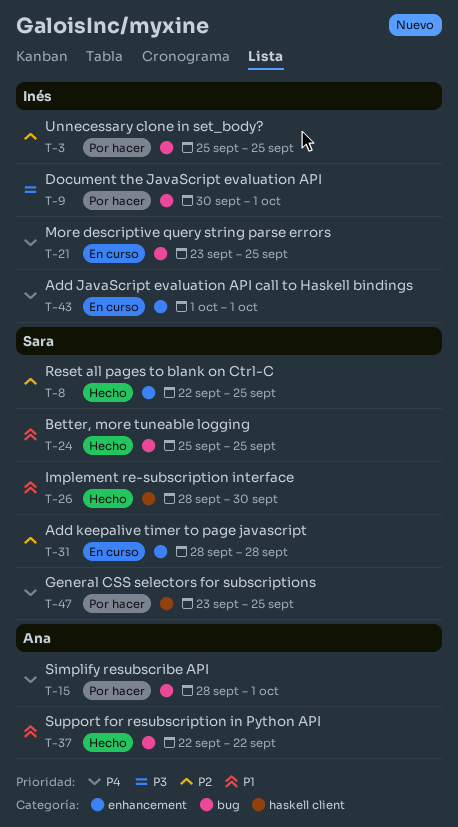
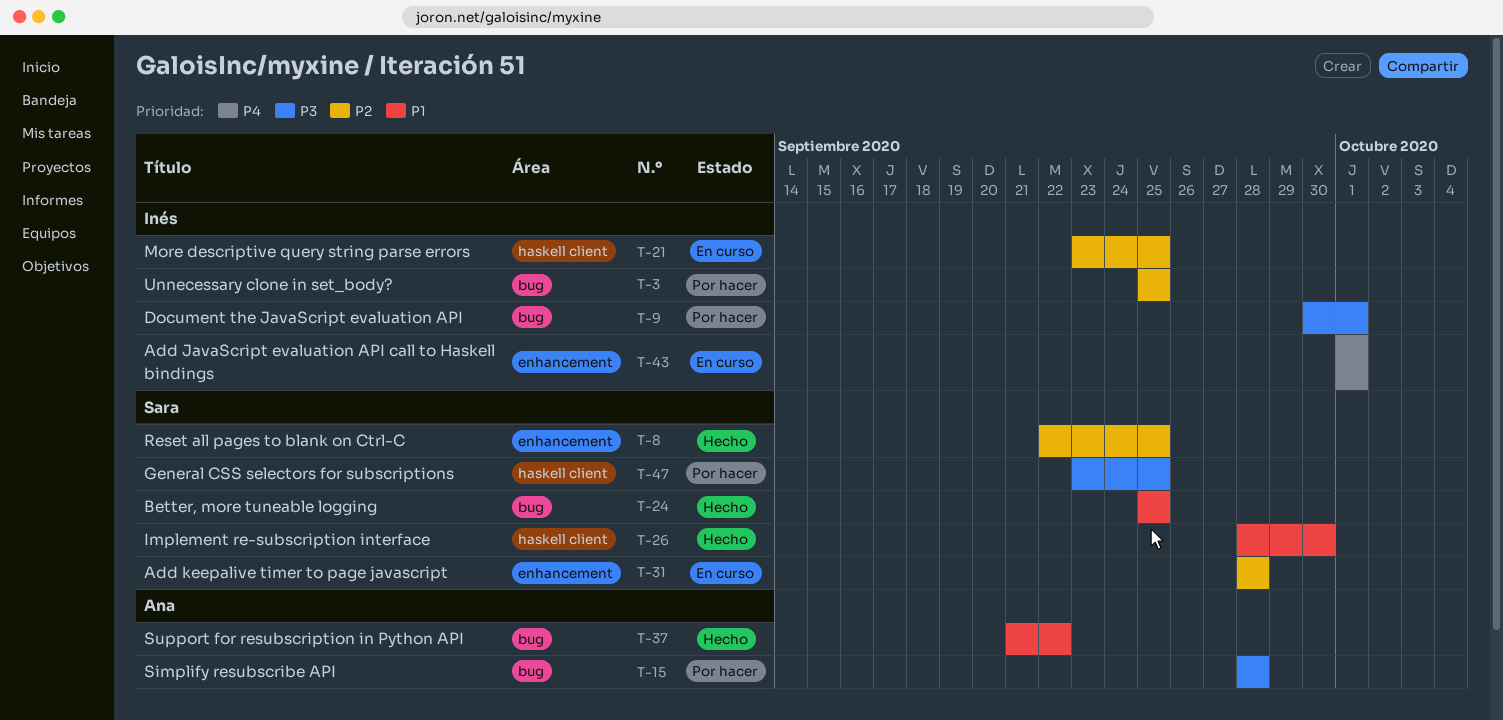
T-15, priority: P4 -> P3
T-15, due: Oct 1 -> Sep 28
T-21, priority: P4 -> P2
T-21, label: bug -> haskell client
T-37, start: Sep 22 -> Sep 21
T-47, priority: P4 -> P3

